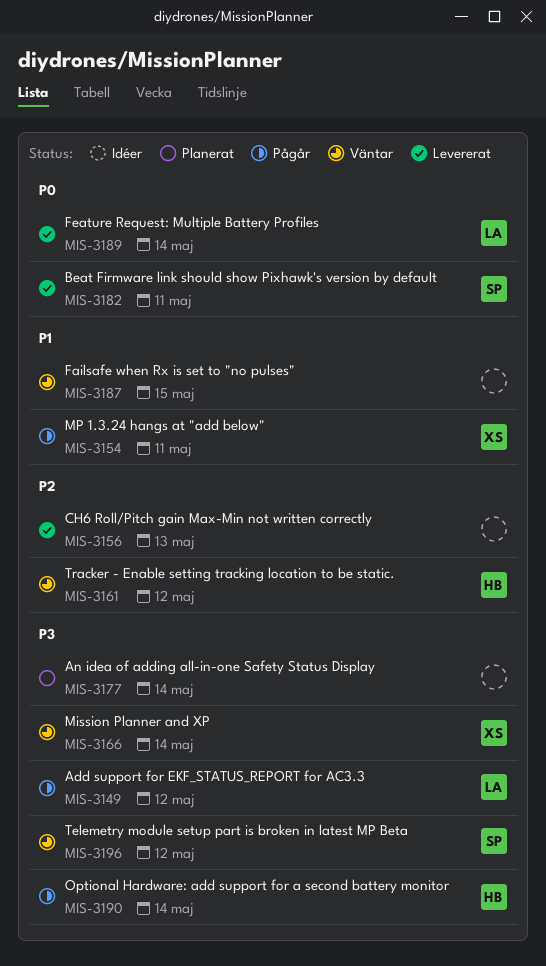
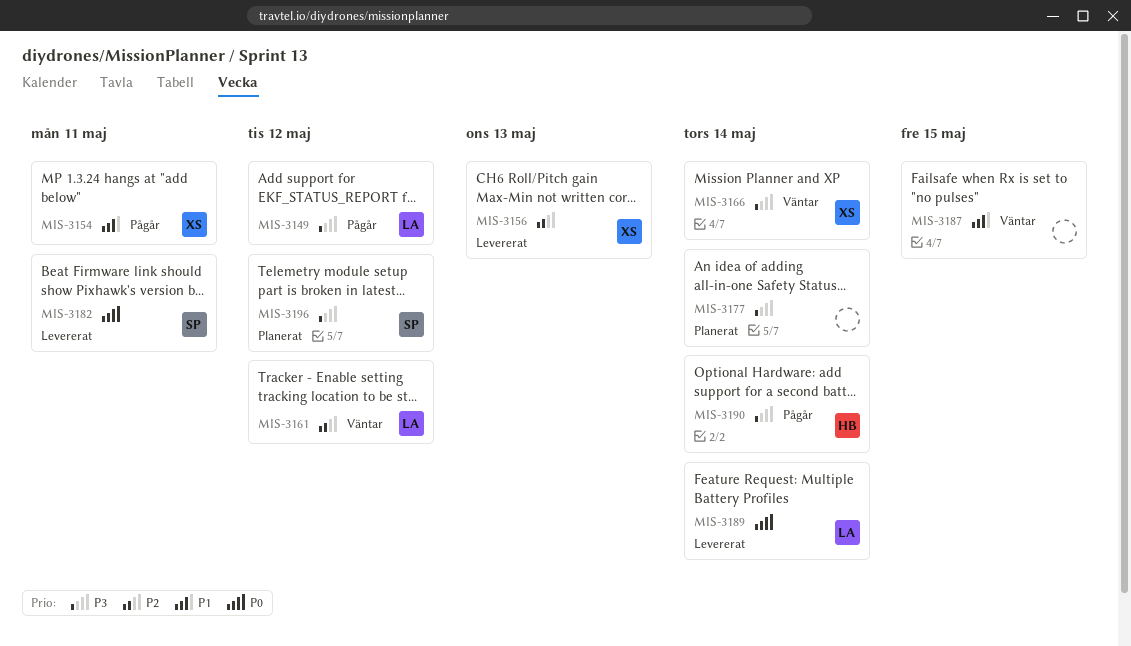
MIS-3156, owner: none -> XS
MIS-3161, owner: HB -> LA
MIS-3196, status: Väntar -> Planerat

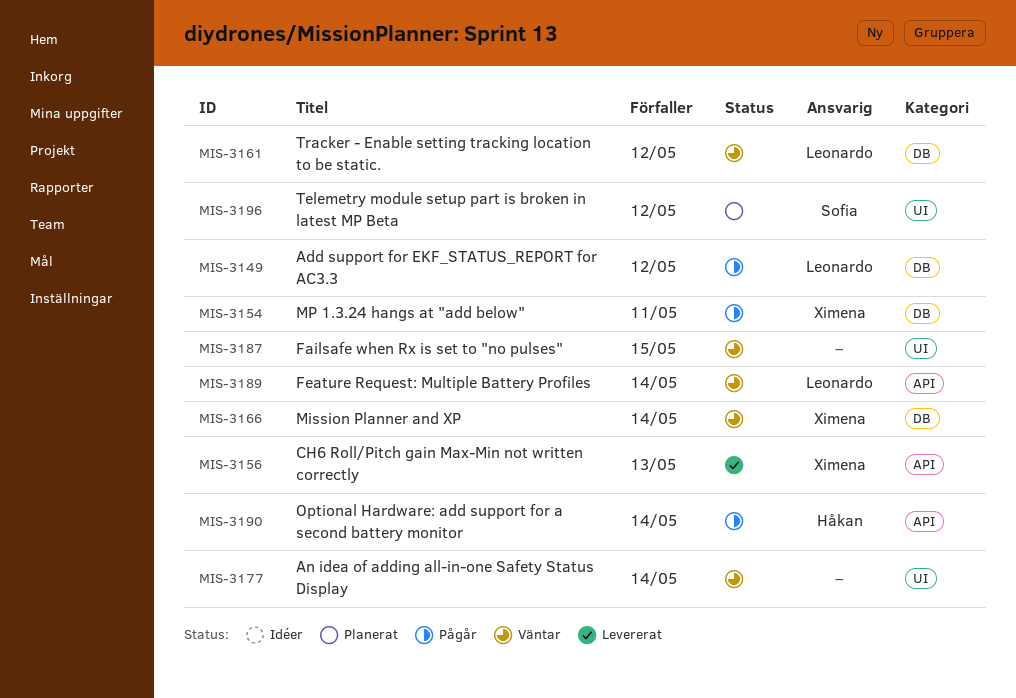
MIS-3177, status: Planerat -> Väntar
MIS-3182: present -> none
MIS-3189, status: Levererat -> Väntar

